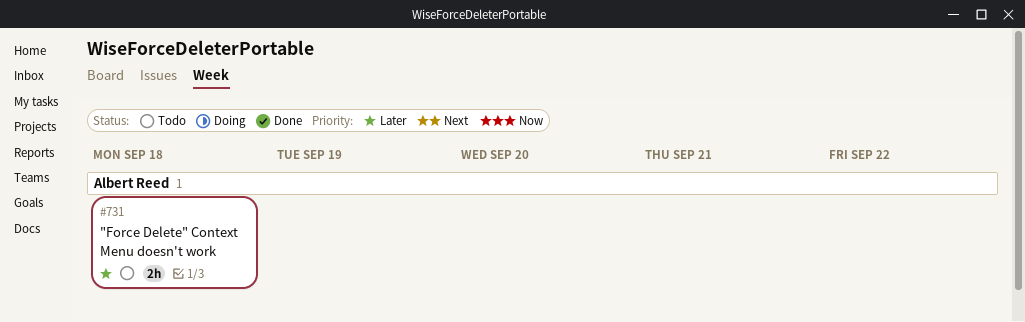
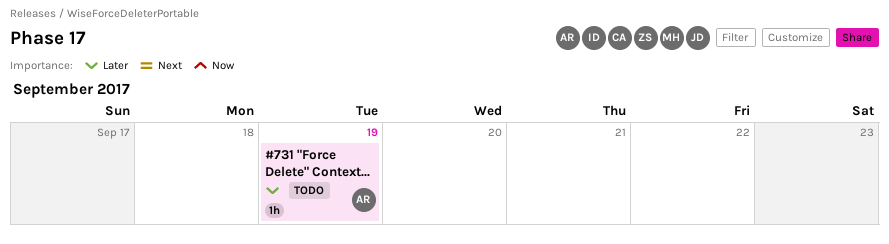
#731, estimate: 2h -> 1h
#731, due: Sep 18 -> Sep 19

